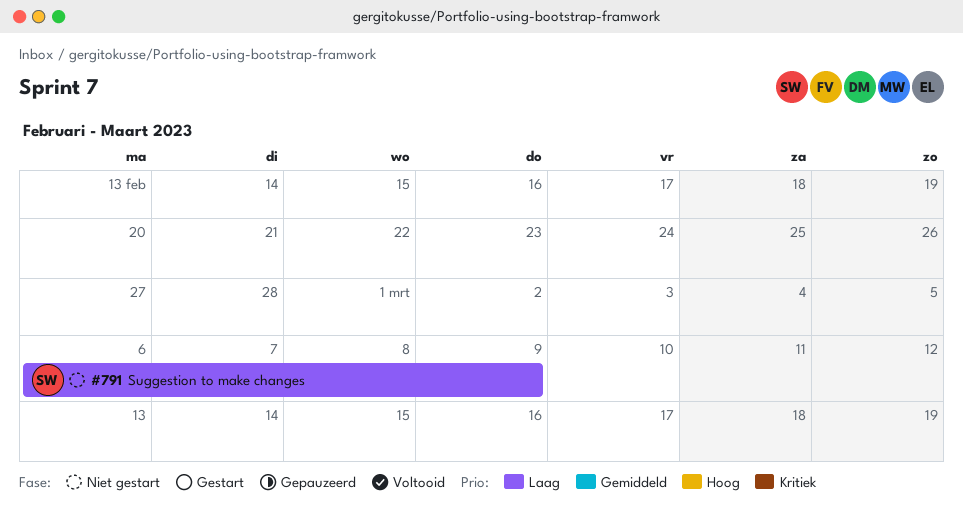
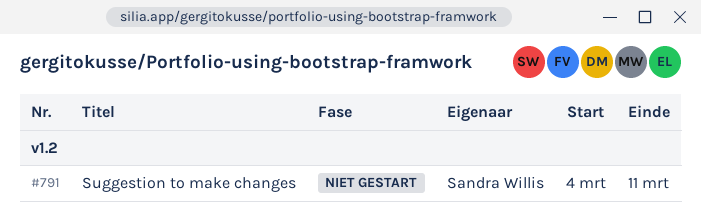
#791, start: Mar 6 -> Mar 4
#791, due: Mar 9 -> Mar 11

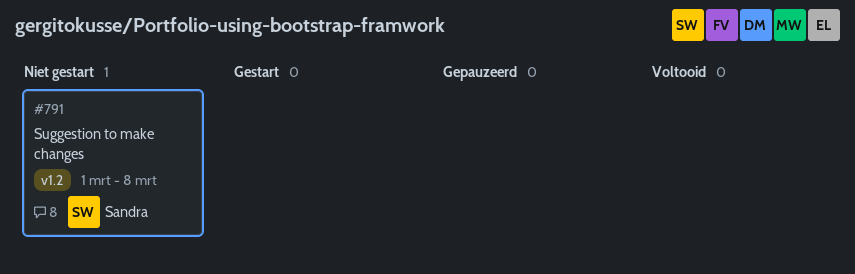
#791, start: Mar 4 -> Mar 1
#791, due: Mar 11 -> Mar 8

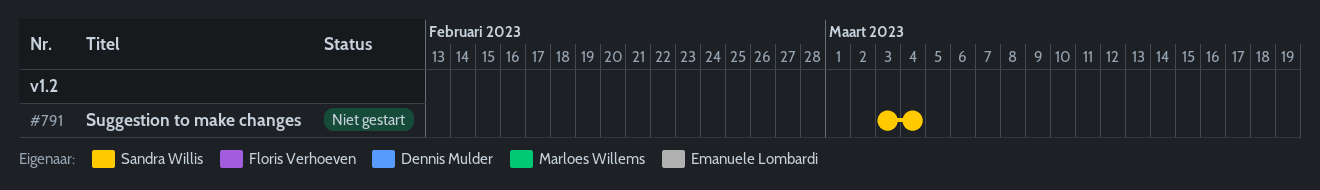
#791, start: Mar 1 -> Mar 3
#791, due: Mar 8 -> Mar 4

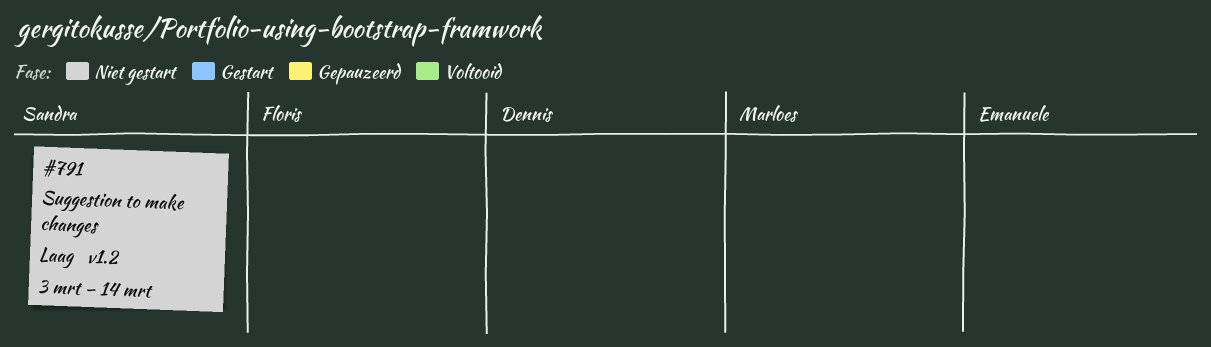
#791, due: Mar 4 -> Mar 14

